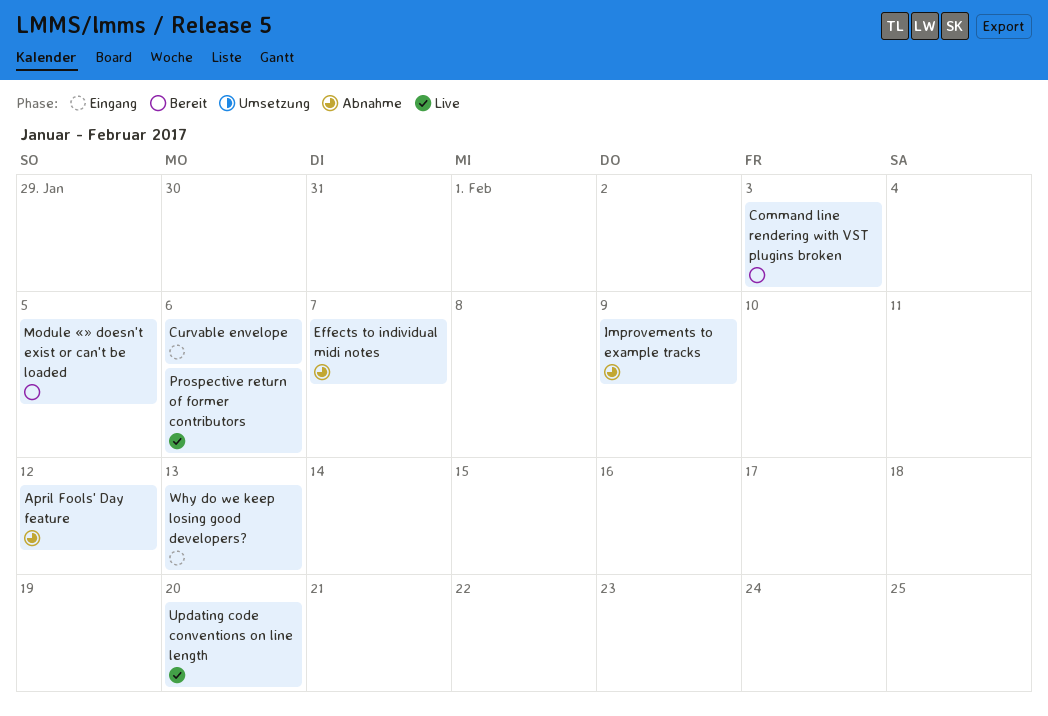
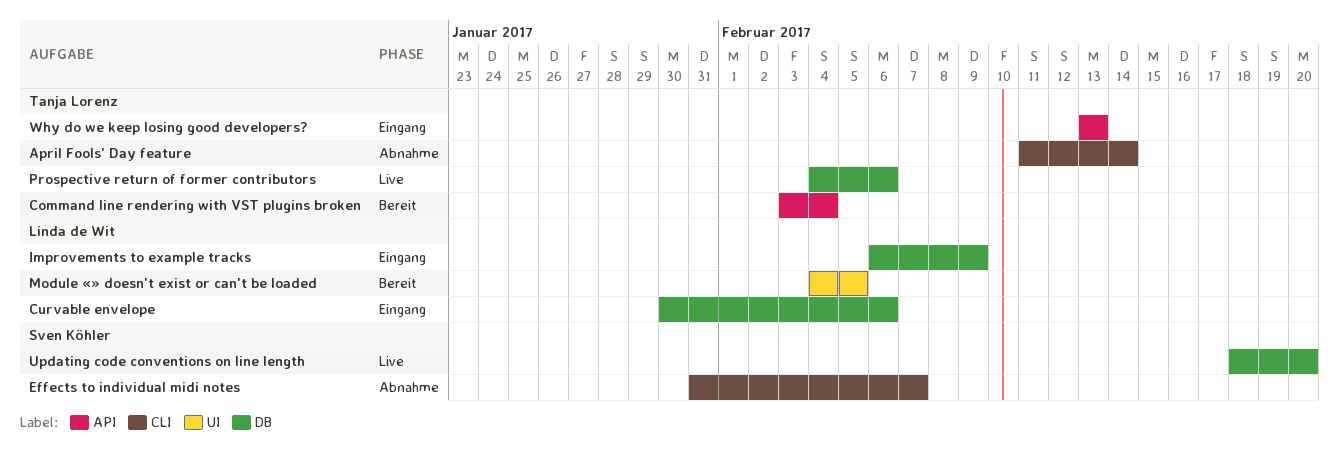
April Fools' Day feature, due: Feb 12 -> Feb 14
Command line rendering with VST plugins broken, due: Feb 3 -> Feb 4
Improvements to example tracks, status: Abnahme -> Eingang

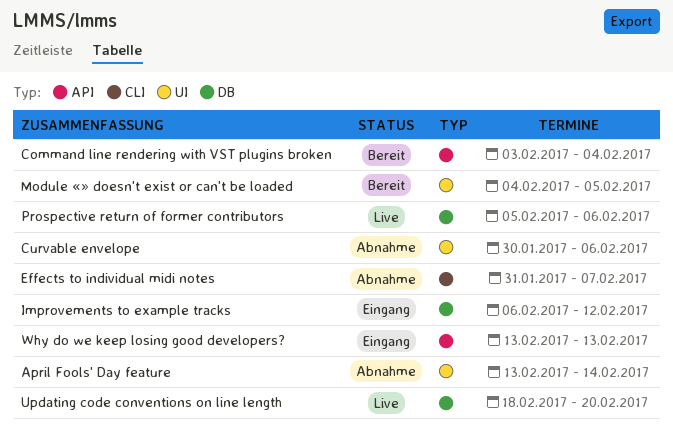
April Fools' Day feature, label: CLI -> UI
April Fools' Day feature, start: Feb 11 -> Feb 13
Curvable envelope, status: Eingang -> Abnahme
Curvable envelope, label: DB -> UI
Improvements to example tracks, due: Feb 9 -> Feb 12
Prospective return of former contributors, start: Feb 4 -> Feb 5

